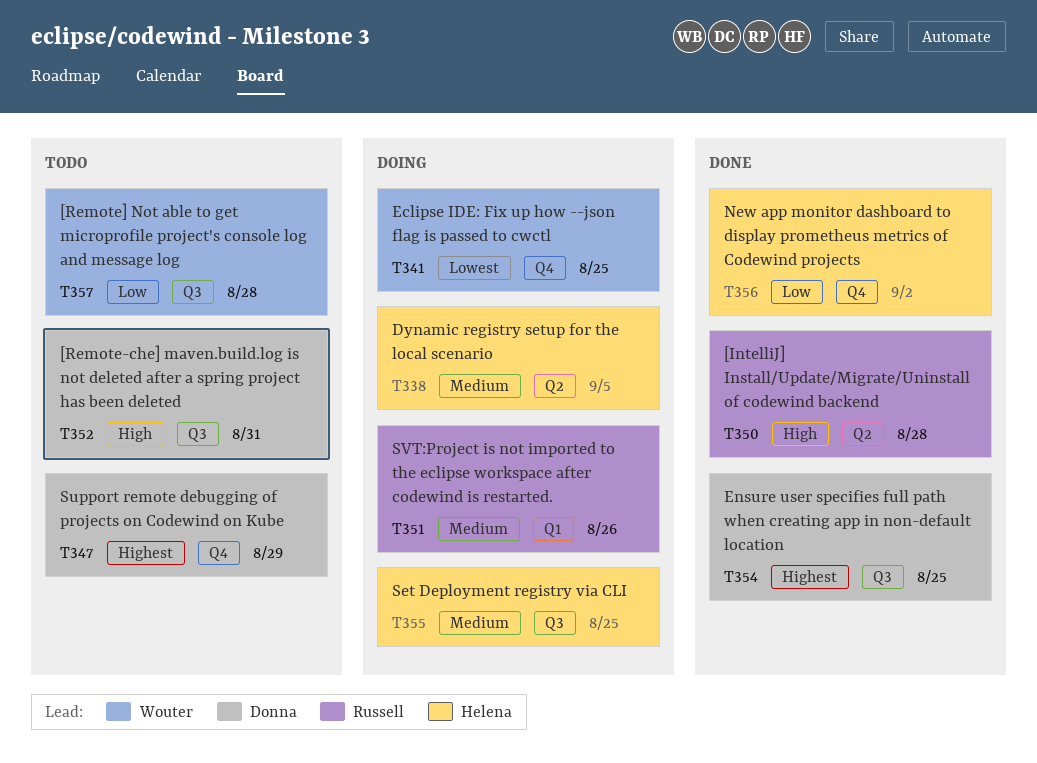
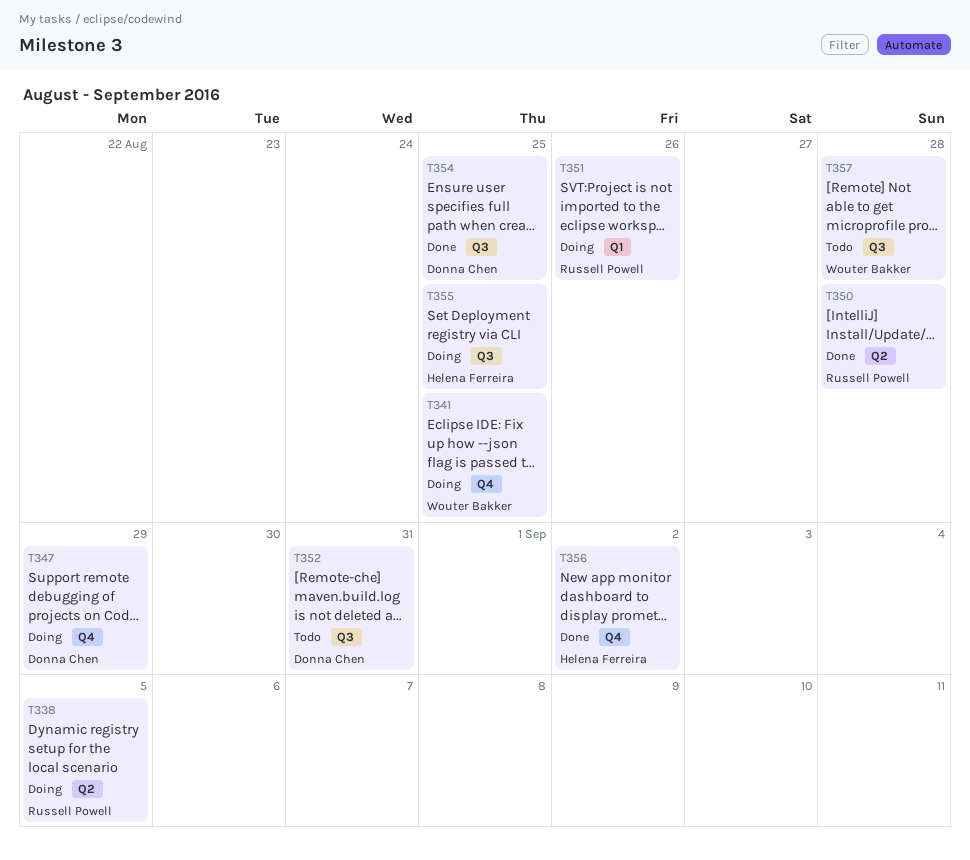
T338, owner: Helena Ferreira -> Russell Powell
T347, status: Todo -> Doing

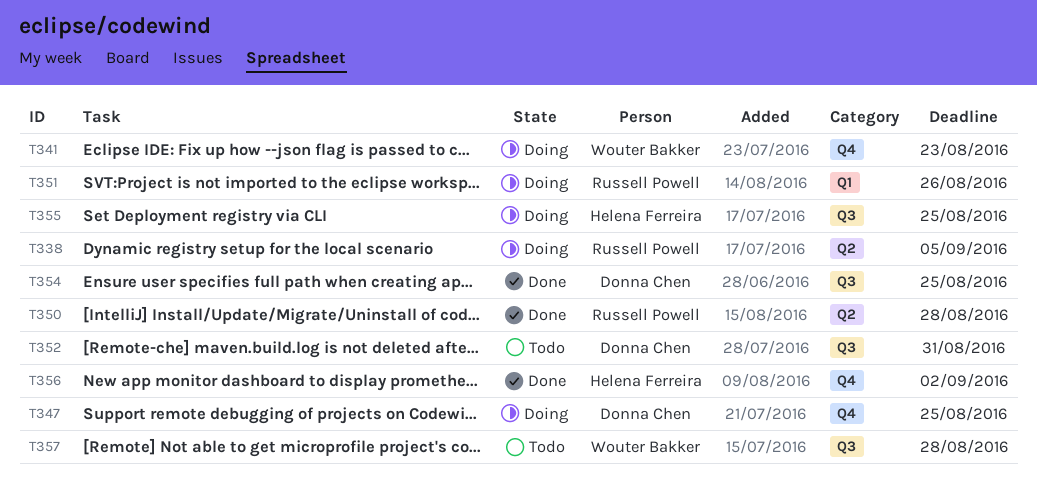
T341, due: Aug 25 -> Aug 23
T347, due: Aug 29 -> Aug 25

